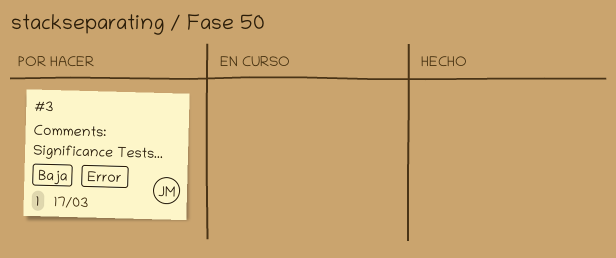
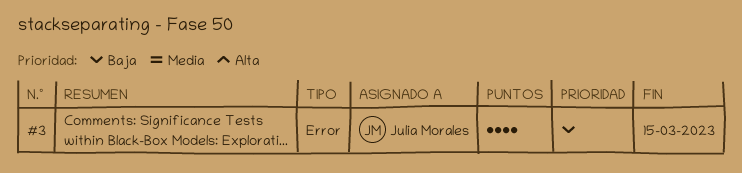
#3, estimate: 1 -> 4
#3, due: Mar 17 -> Mar 15

